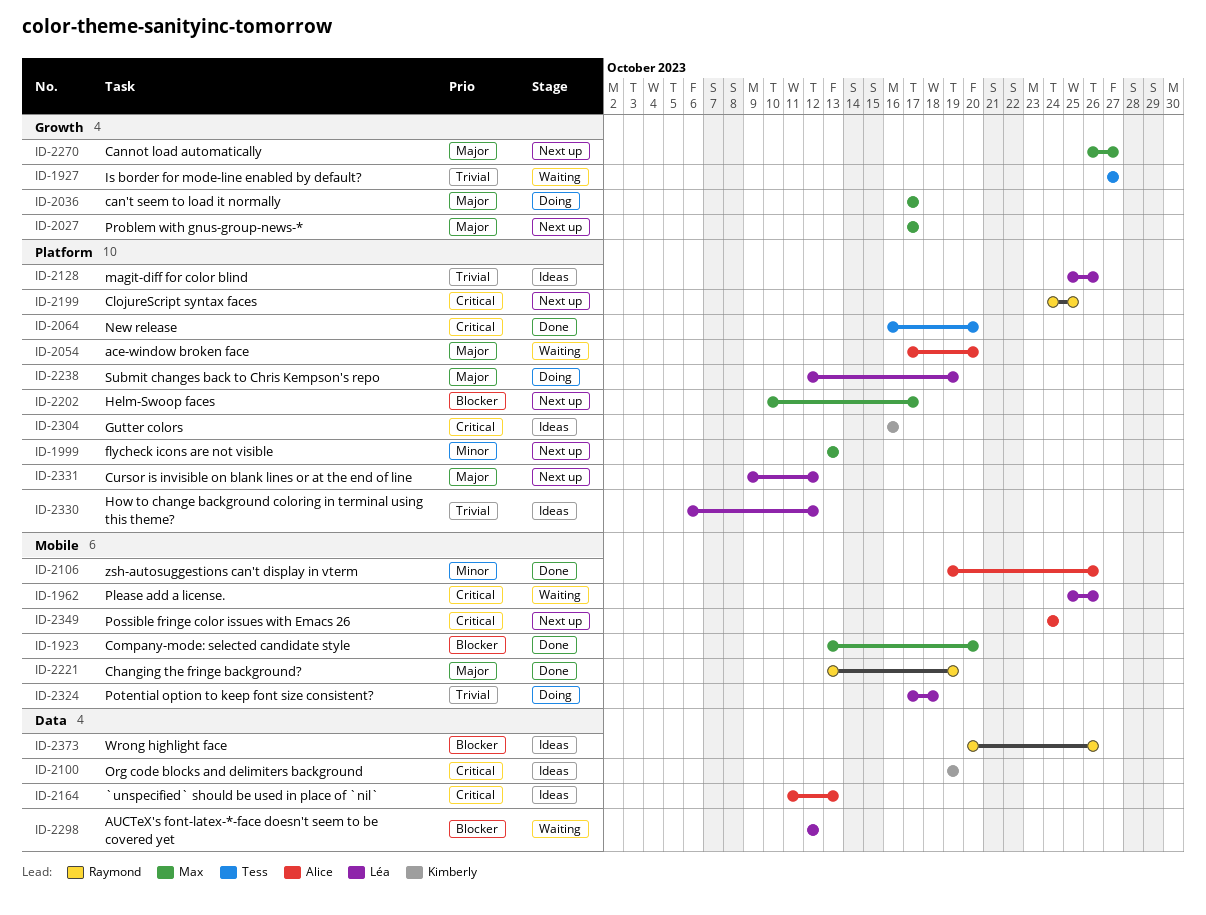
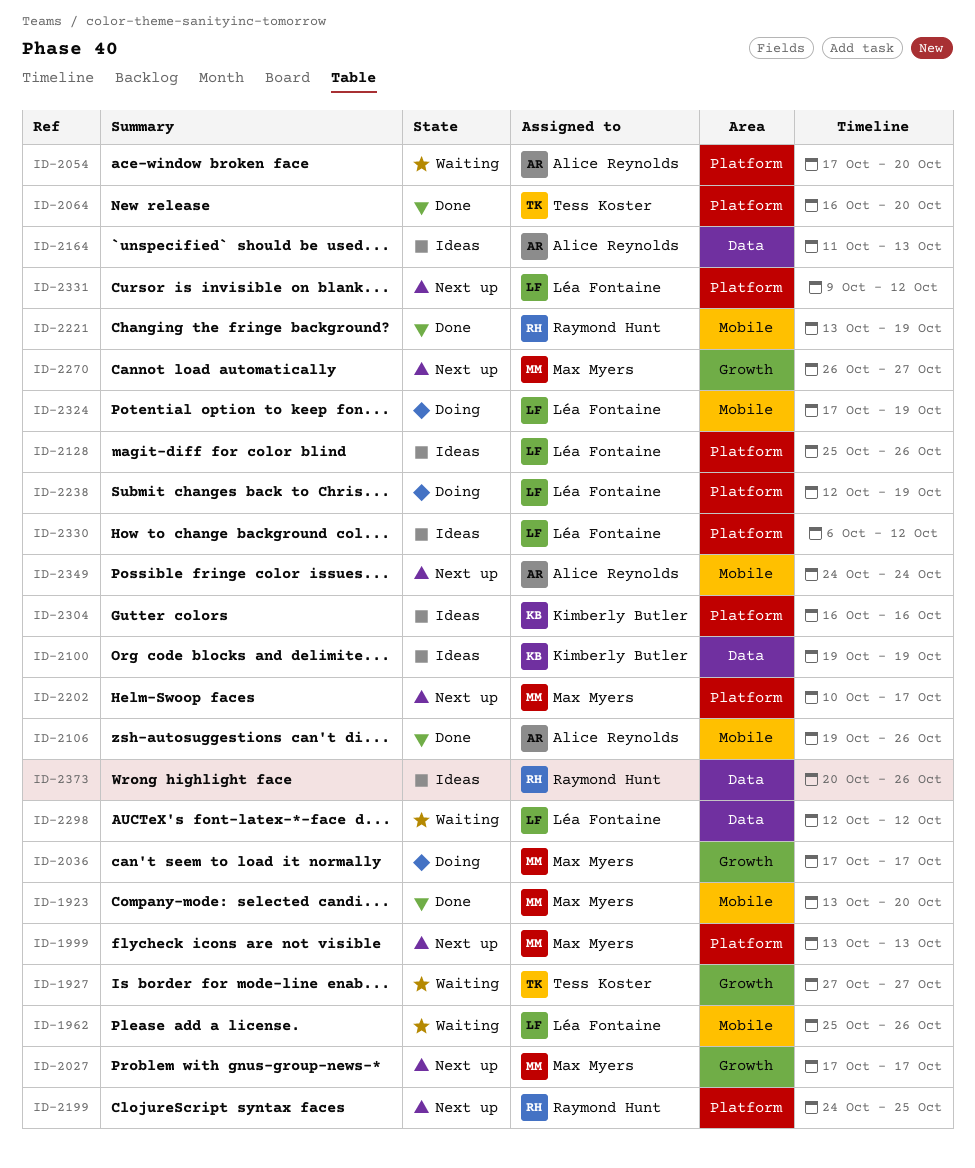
ID-2324, due: Oct 18 -> Oct 19

